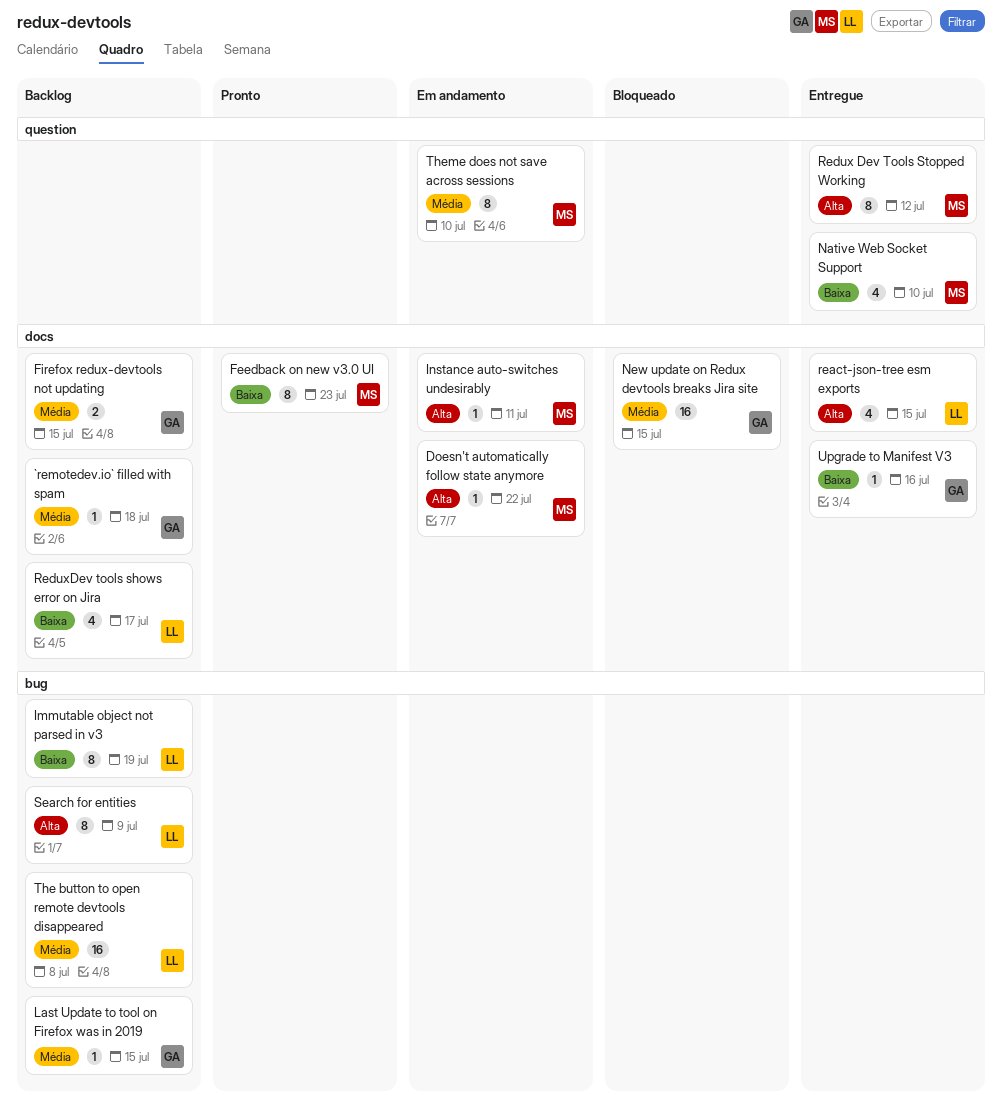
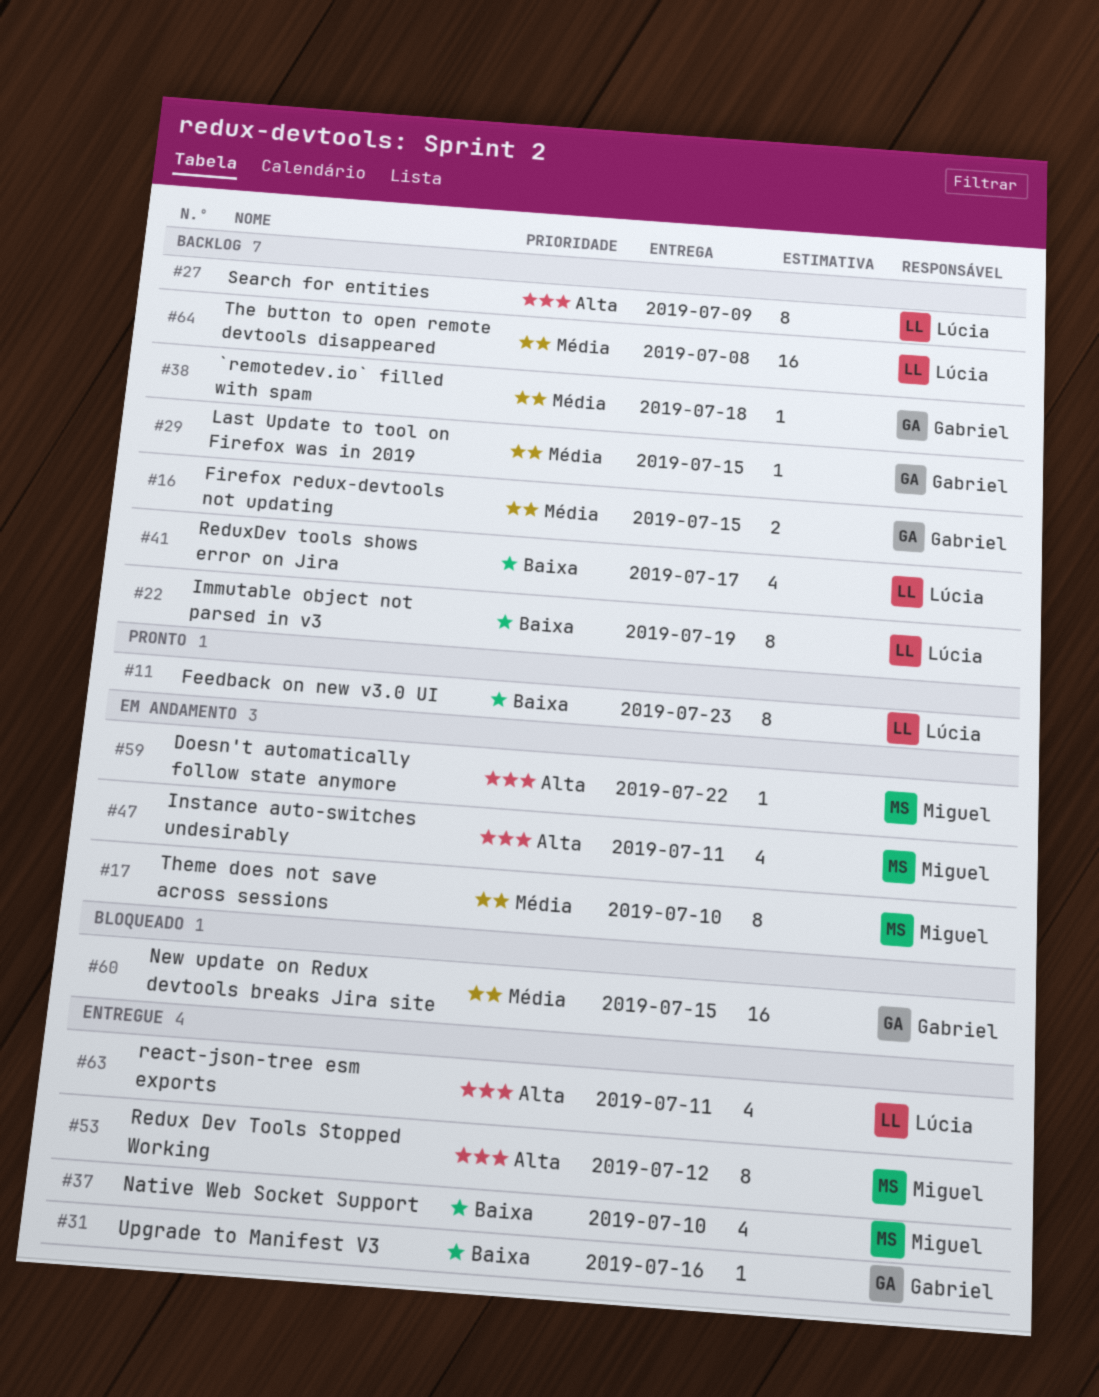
Feedback on new v3.0 UI, owner: Miguel -> Lúcia
Instance auto-switches undesirably, estimate: 1 -> 4
react-json-tree esm exports, due: Jul 15 -> Jul 11

